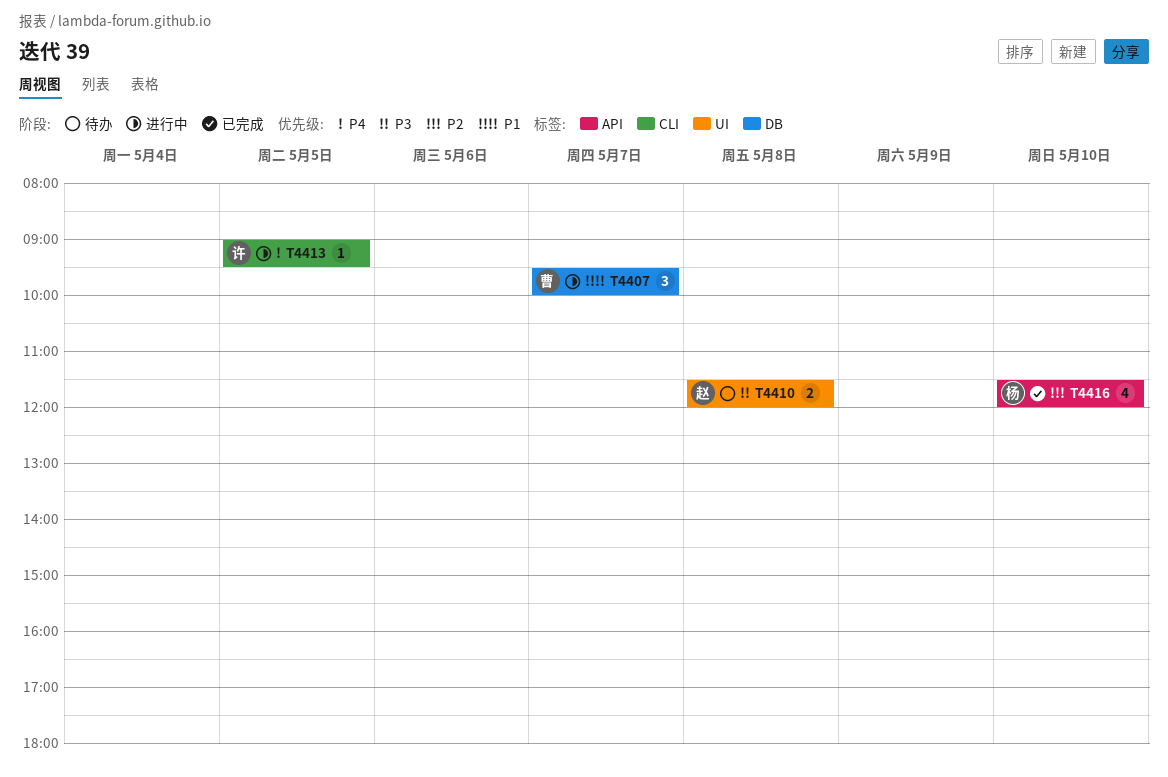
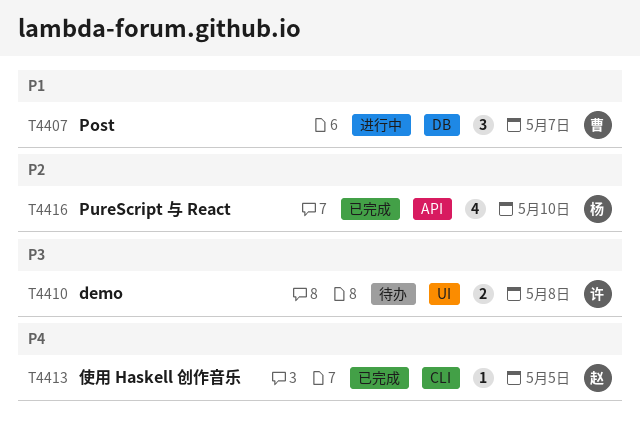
T4410, owner: 赵 -> 许
T4413, status: 进行中 -> 已完成
T4413, owner: 许 -> 赵

